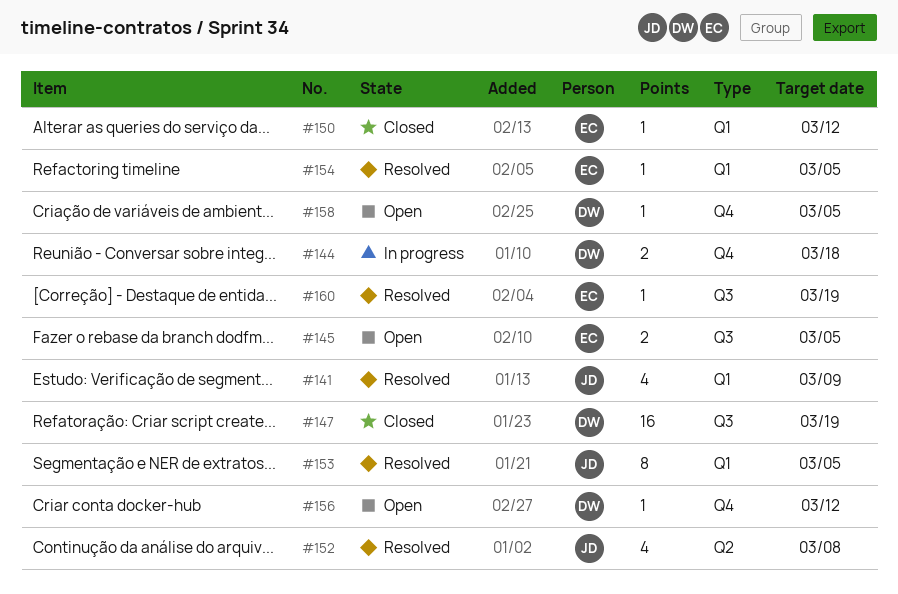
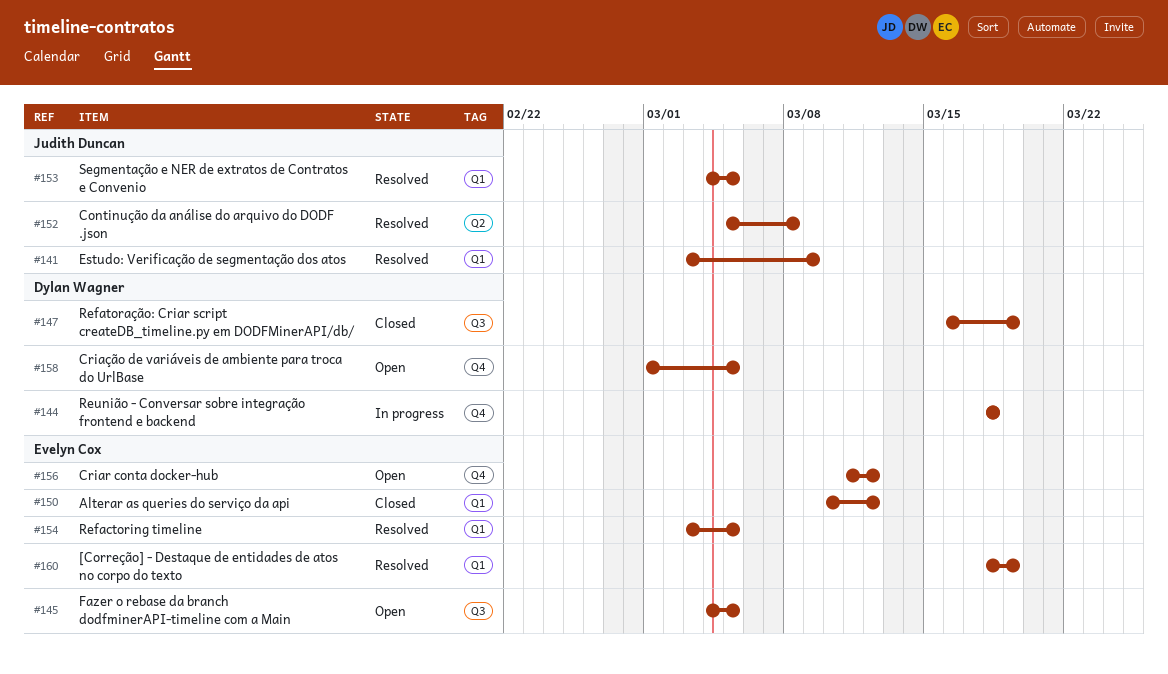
#156, owner: Dylan Wagner -> Evelyn Cox
#160, label: Q3 -> Q1

